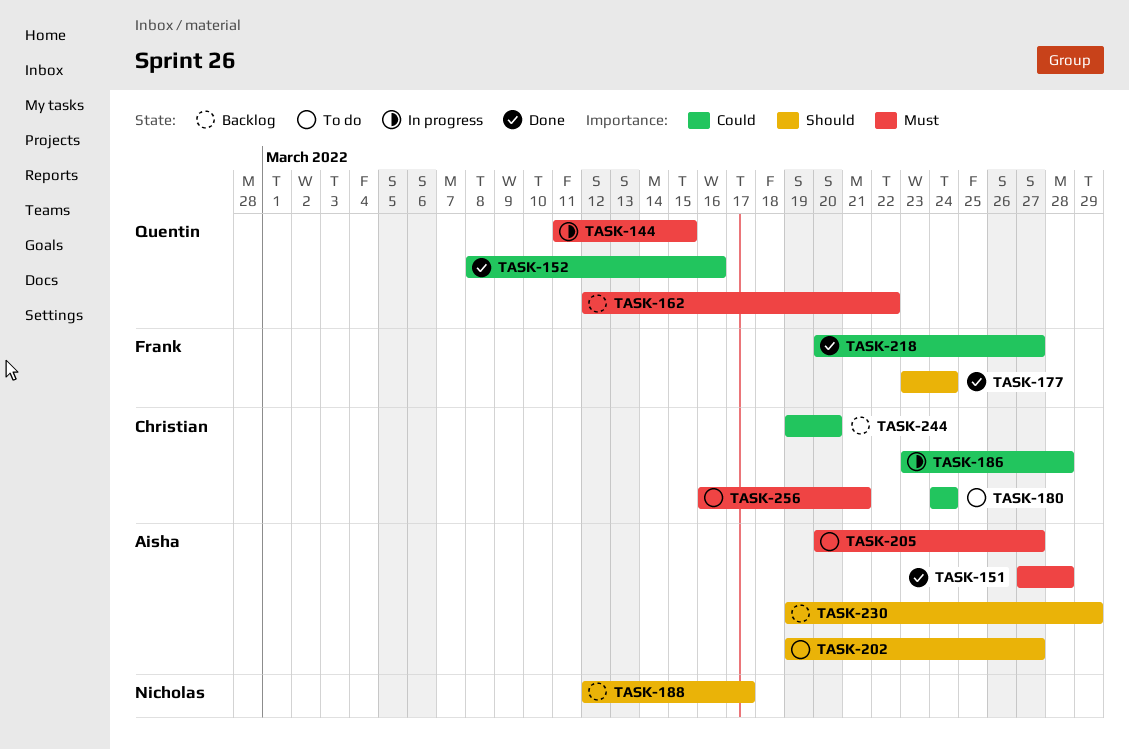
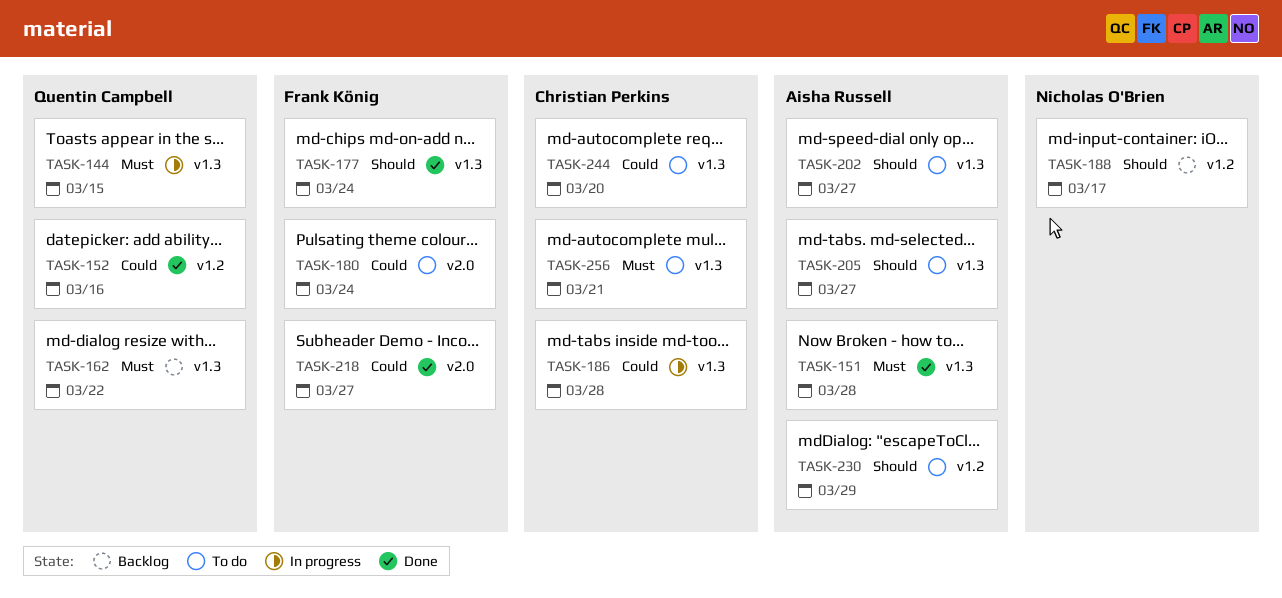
TASK-180, owner: Christian Perkins -> Frank König
TASK-205, priority: Must -> Should
TASK-230, status: Backlog -> To do
TASK-244, status: Backlog -> To do

